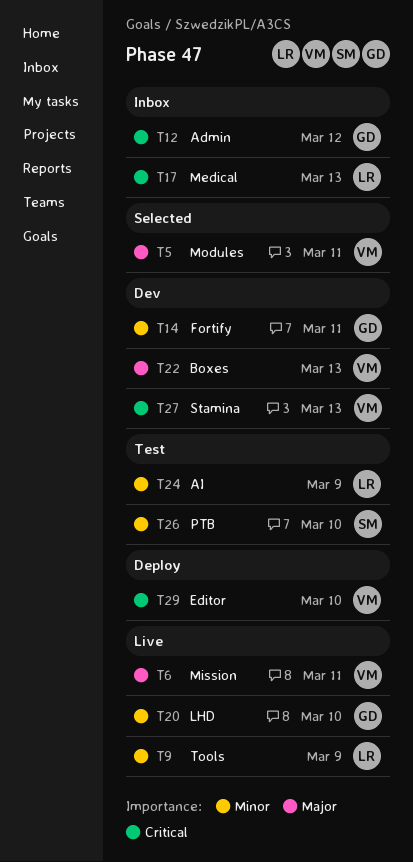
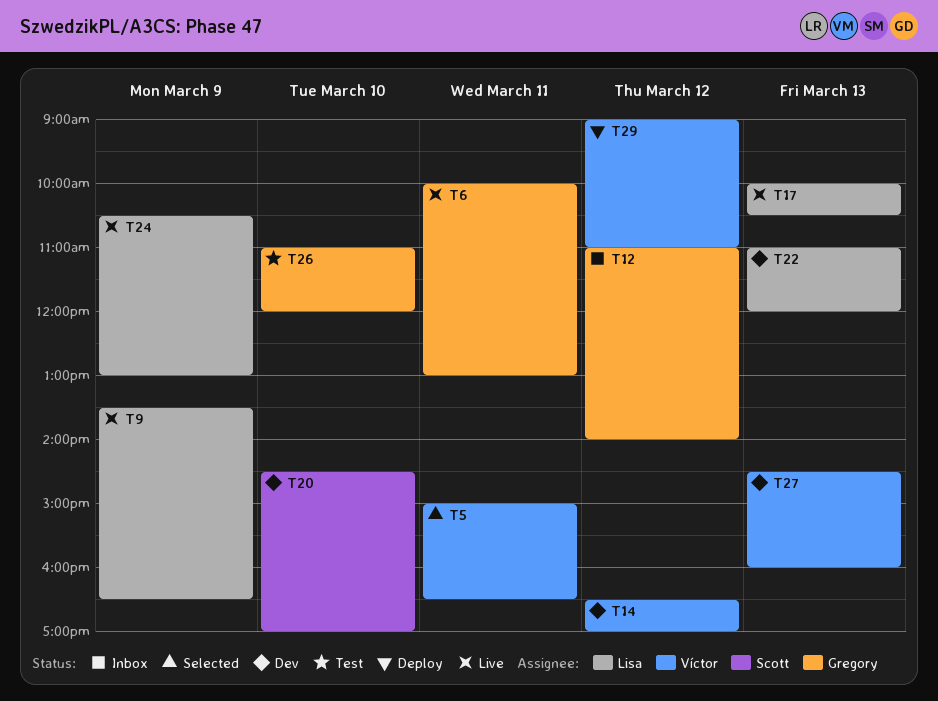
T6, owner: Víctor -> Gregory
T14, owner: Gregory -> Víctor
T14, day: Mar 11 -> Mar 12
T17, status: Inbox -> Live
T20, status: Live -> Dev
T20, owner: Gregory -> Scott
T22, owner: Víctor -> Lisa
T24, status: Test -> Live
T26, owner: Scott -> Gregory
T29, day: Mar 10 -> Mar 12

